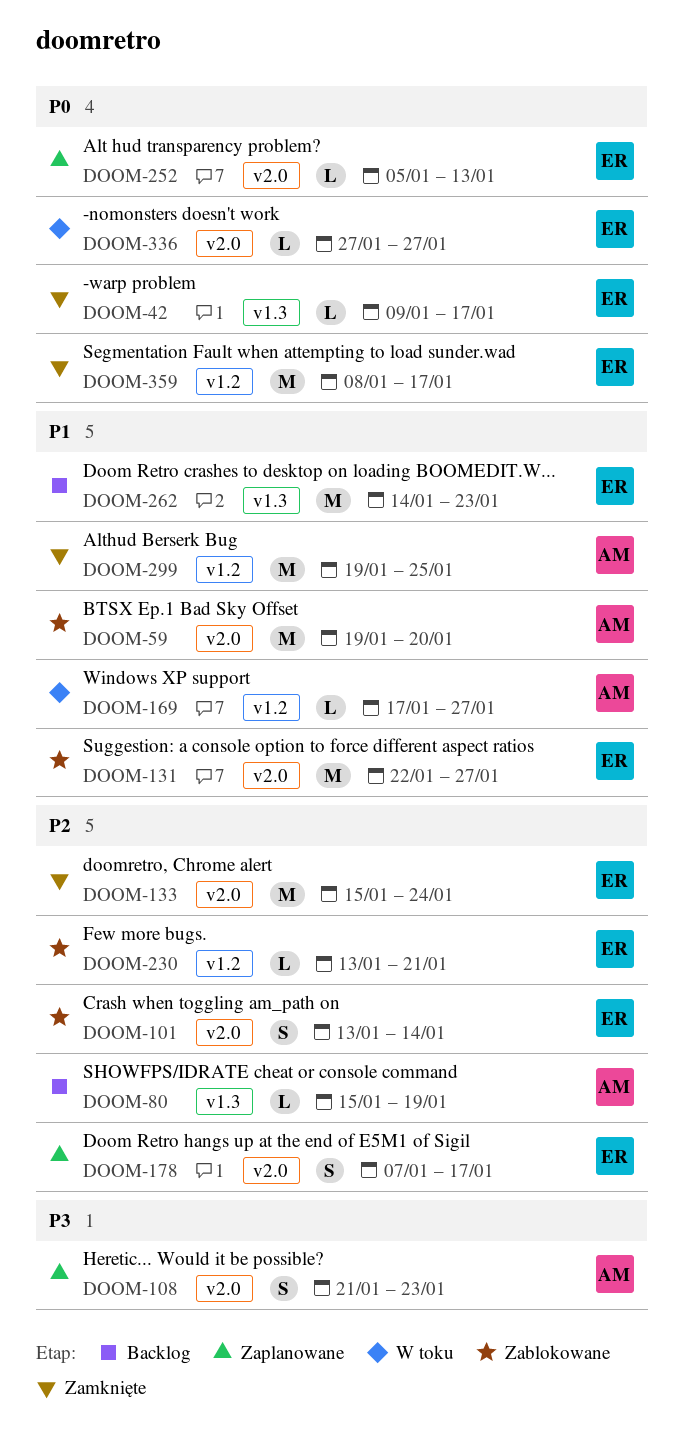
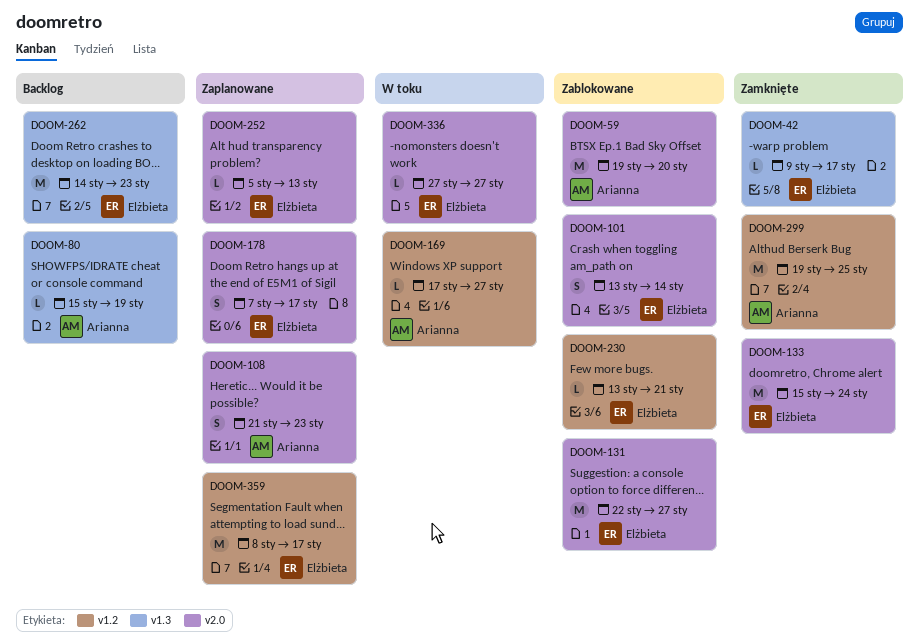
DOOM-359, status: Zamknięte -> Zaplanowane

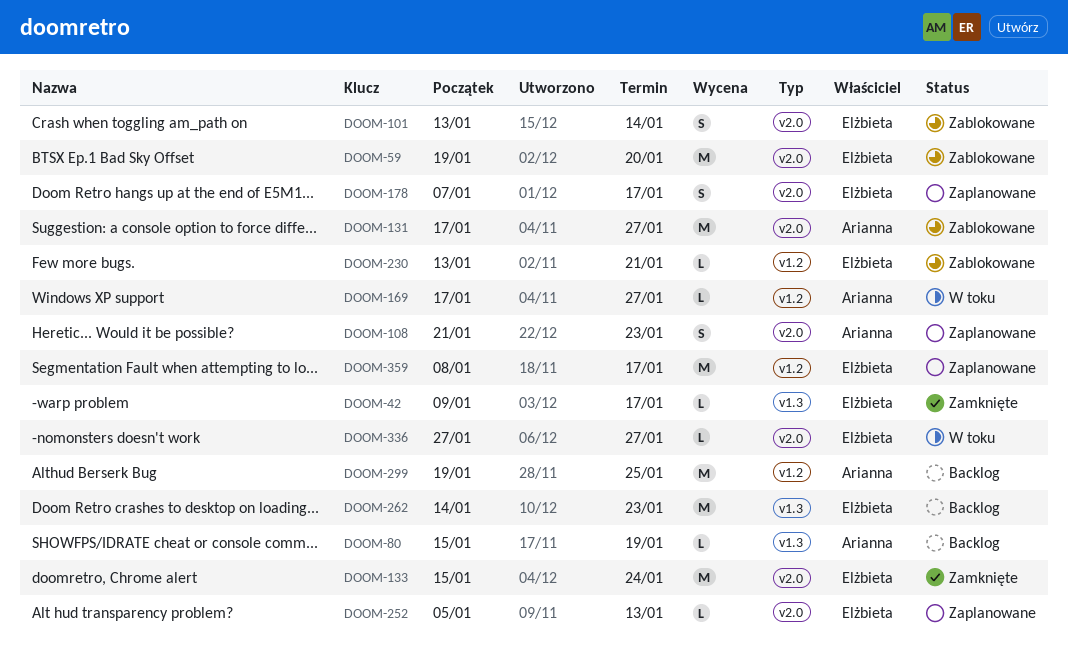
DOOM-59, owner: Arianna -> Elżbieta
DOOM-131, owner: Elżbieta -> Arianna
DOOM-131, start: Jan 22 -> Jan 17
DOOM-299, status: Zamknięte -> Backlog

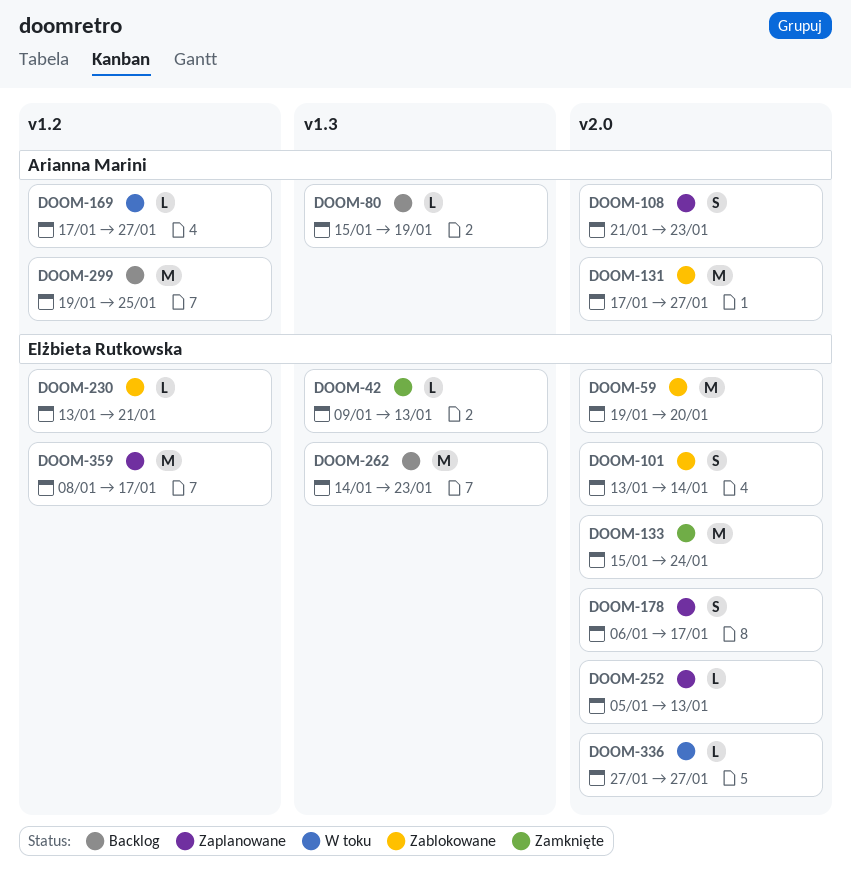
DOOM-42, due: Jan 17 -> Jan 13
DOOM-178, start: Jan 7 -> Jan 6

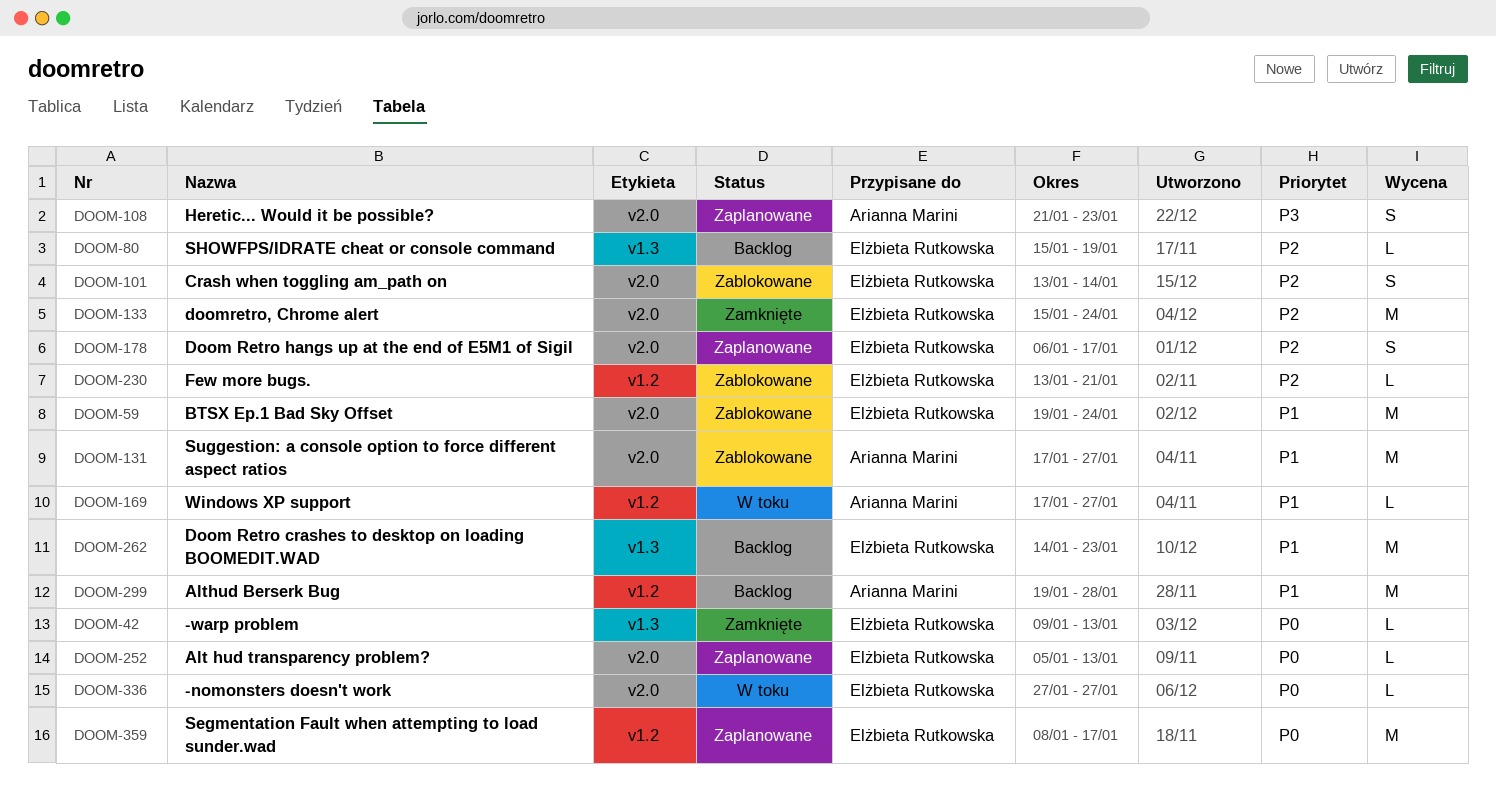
DOOM-59, due: Jan 20 -> Jan 24
DOOM-80, owner: Arianna Marini -> Elżbieta Rutkowska
DOOM-299, due: Jan 25 -> Jan 28

